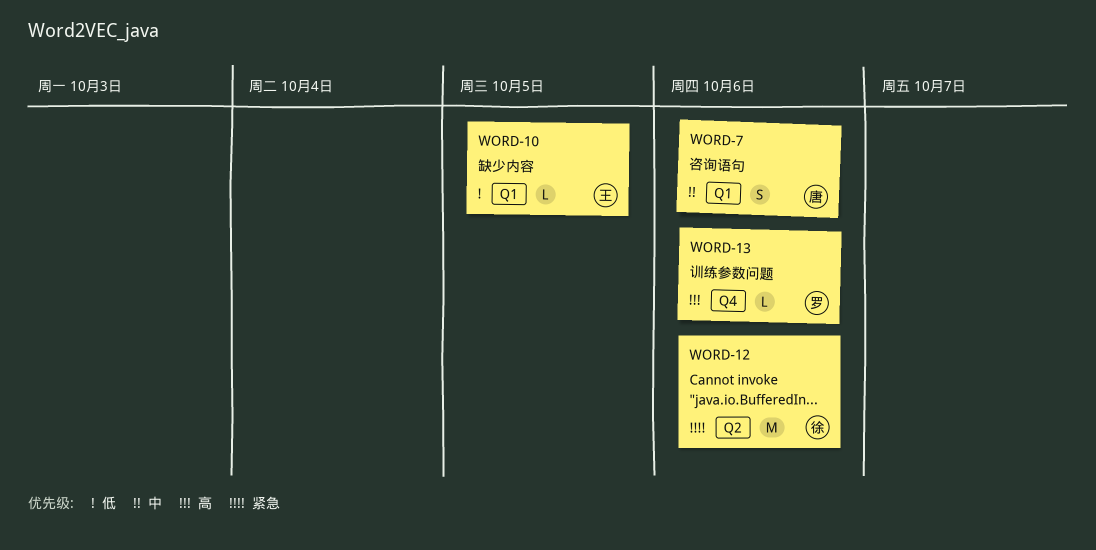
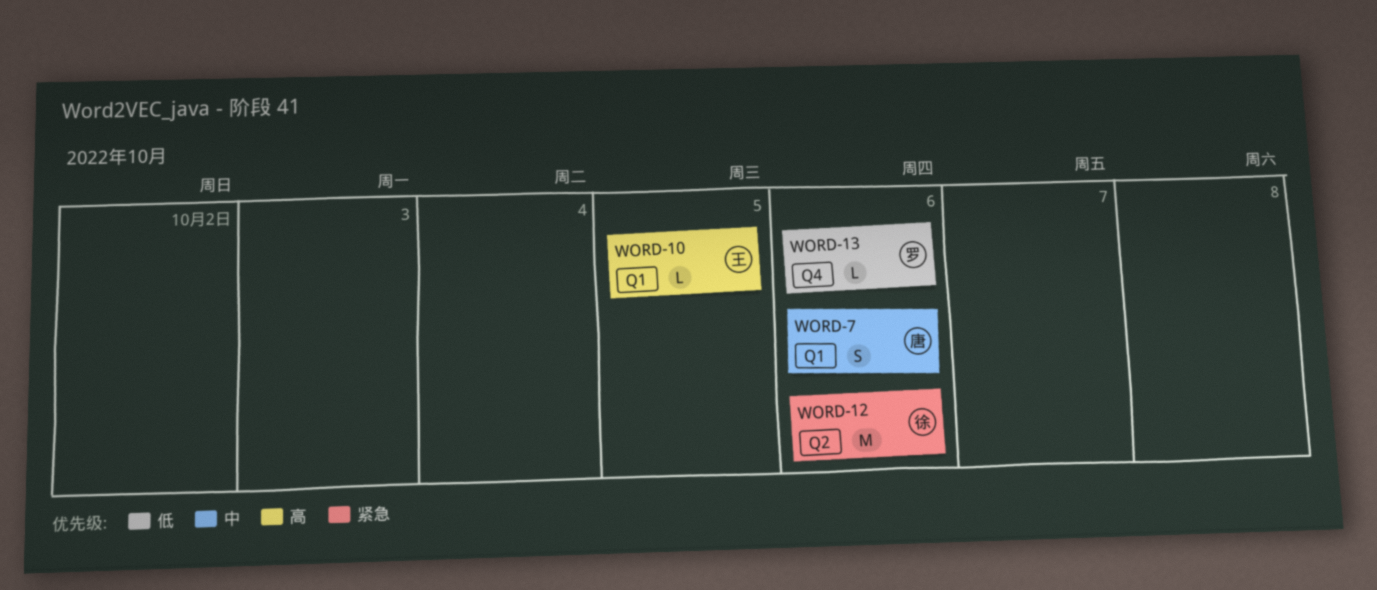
WORD-10, priority: 低 -> 高
WORD-13, priority: 高 -> 低

